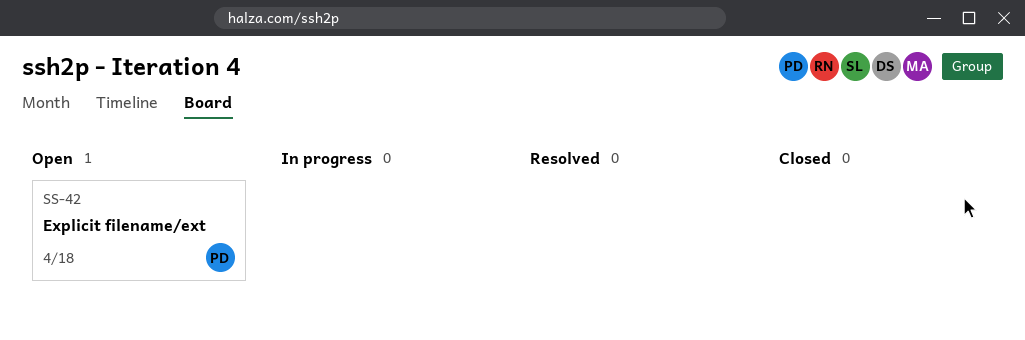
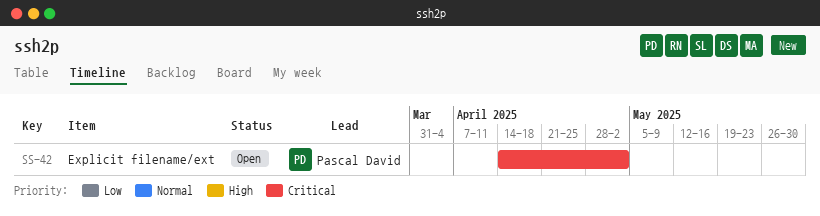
SS-42, due: Apr 18 -> May 2

